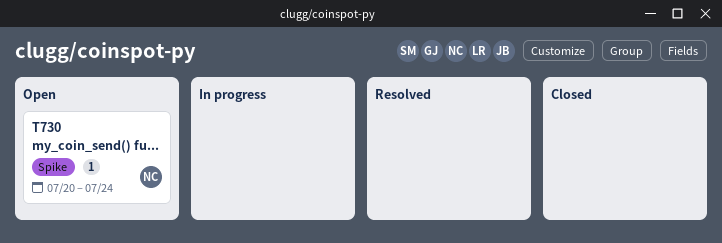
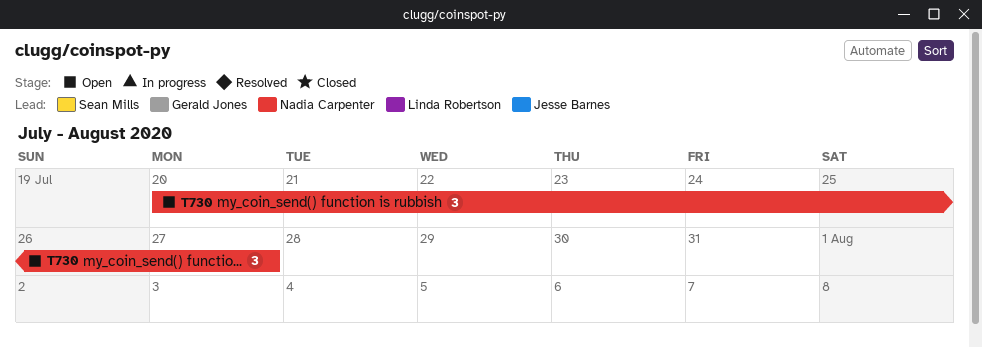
T730, estimate: 1 -> 3
T730, due: Jul 24 -> Jul 27

